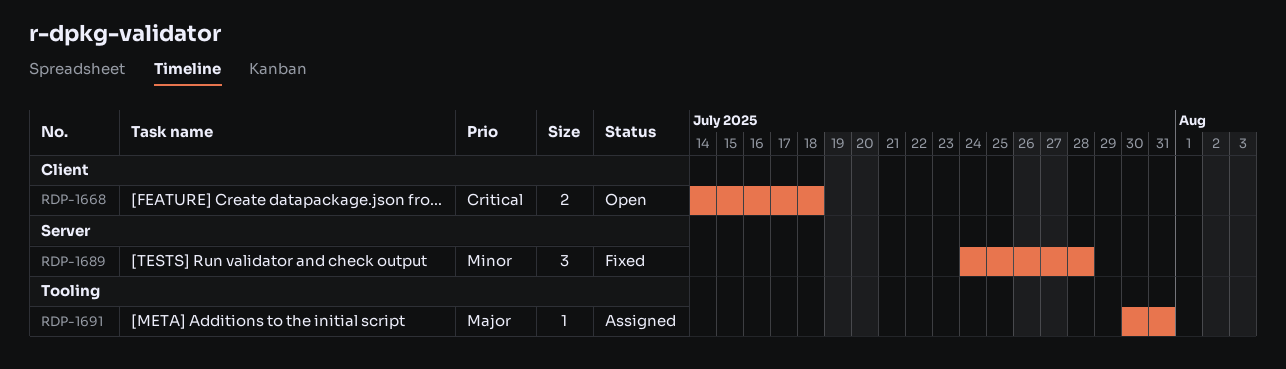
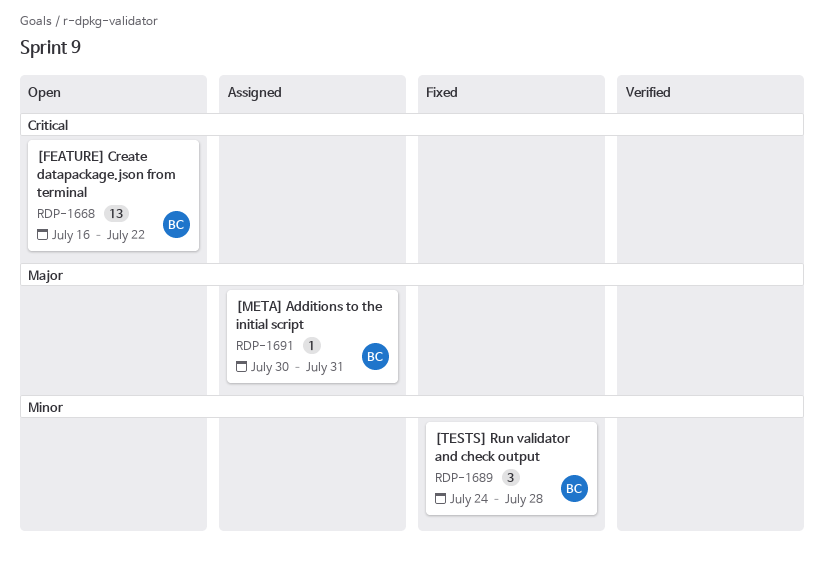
RDP-1668, estimate: 2 -> 13
RDP-1668, start: Jul 14 -> Jul 16
RDP-1668, due: Jul 18 -> Jul 22

